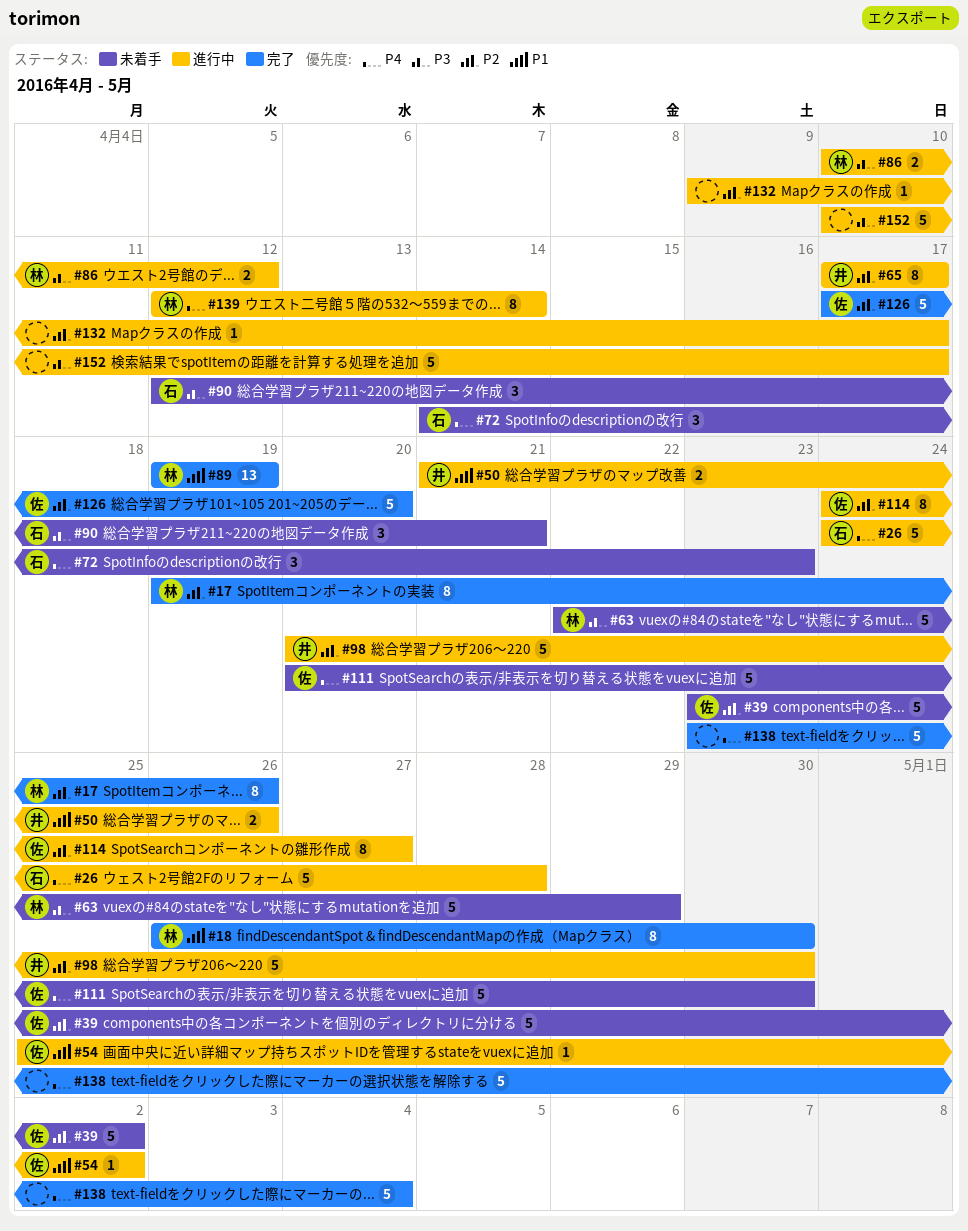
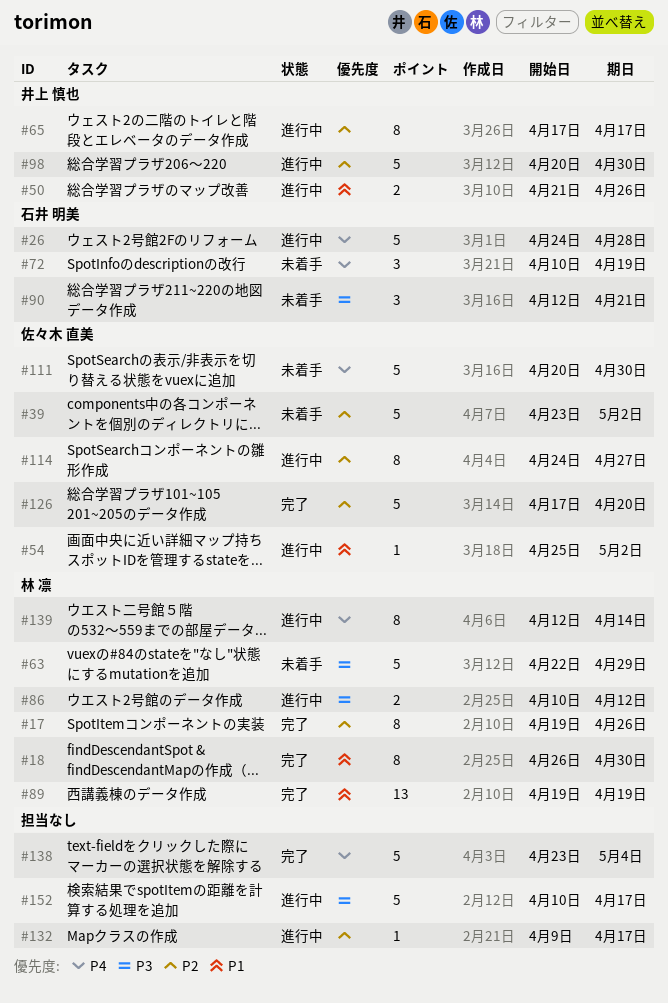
#72, start: Apr 14 -> Apr 10
#72, due: Apr 23 -> Apr 19

